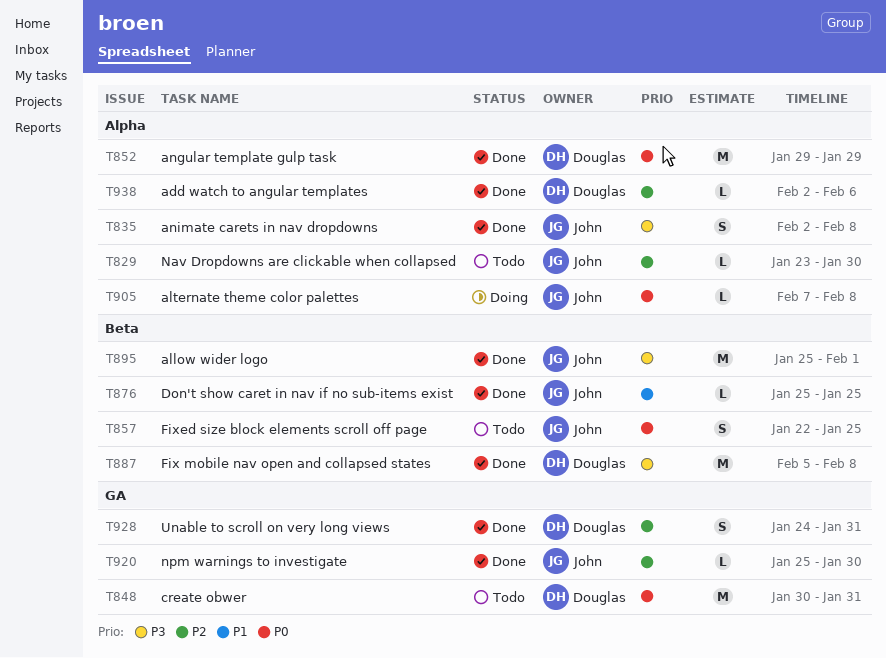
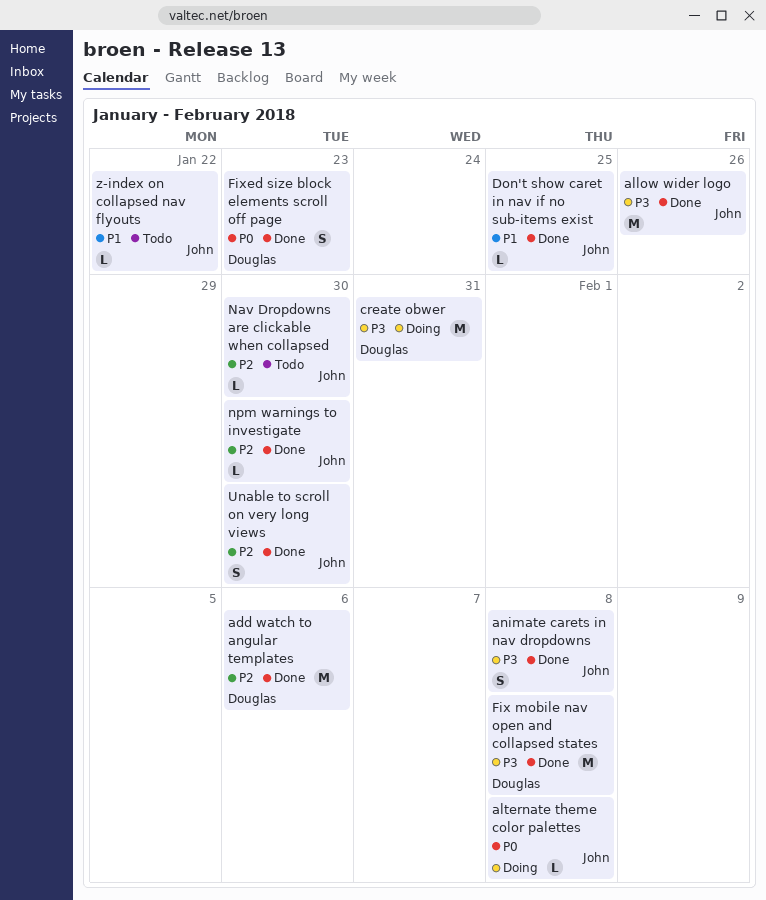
add watch to angular templates, estimate: L -> M
allow wider logo, due: Feb 1 -> Jan 26
angular template gulp task: present -> none
create obwer, status: Todo -> Doing
create obwer, priority: P0 -> P3
Fixed size block elements scroll off page, status: Todo -> Done
Fixed size block elements scroll off page, owner: John -> Douglas
Fixed size block elements scroll off page, due: Jan 25 -> Jan 23
Unable to scroll on very long views, owner: Douglas -> John
Unable to scroll on very long views, due: Jan 31 -> Jan 30
z-index on collapsed nav flyouts: none -> present

